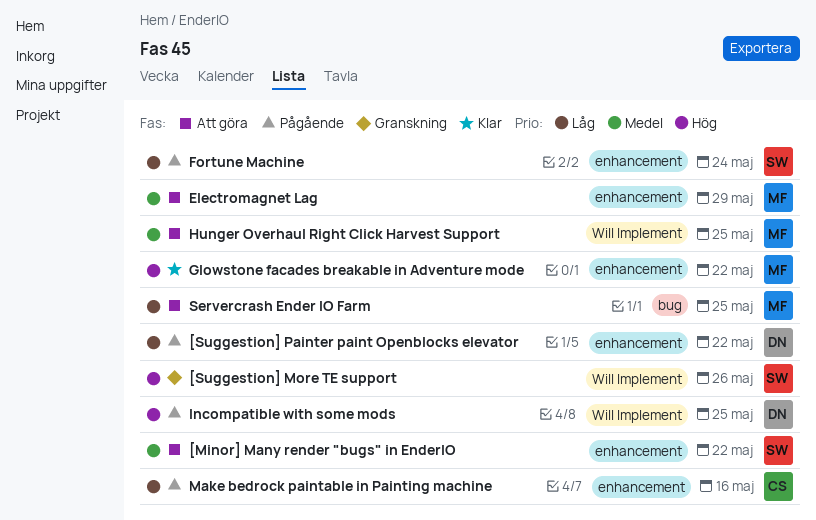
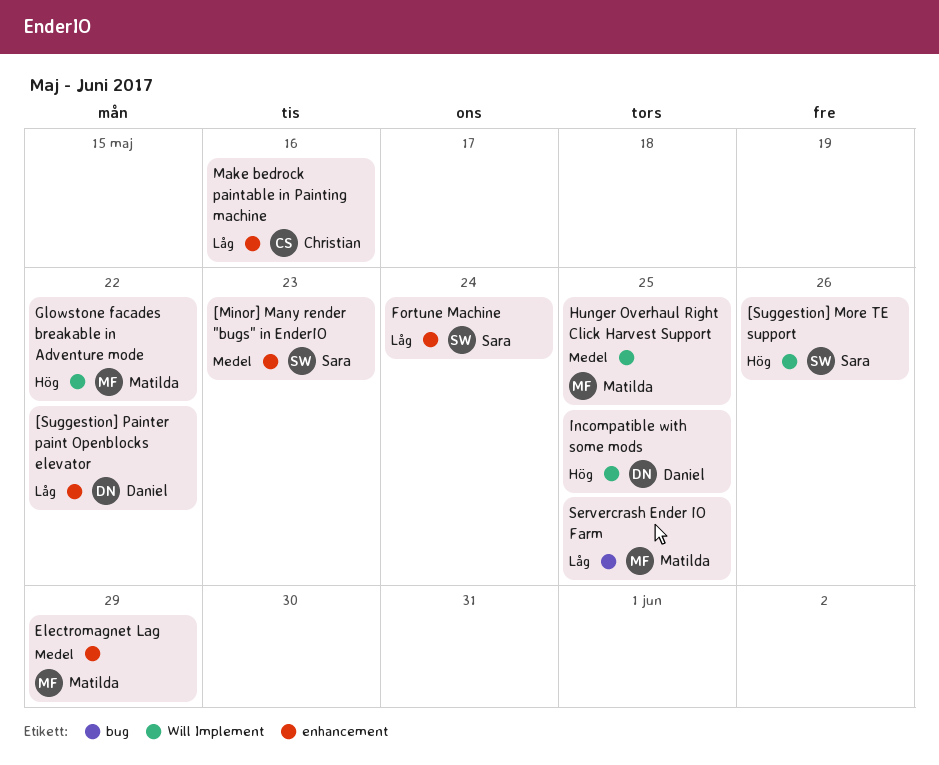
[Minor] Many render "bugs" in EnderIO, due: May 22 -> May 23
Glowstone facades breakable in Adventure mode, label: enhancement -> Will Implement

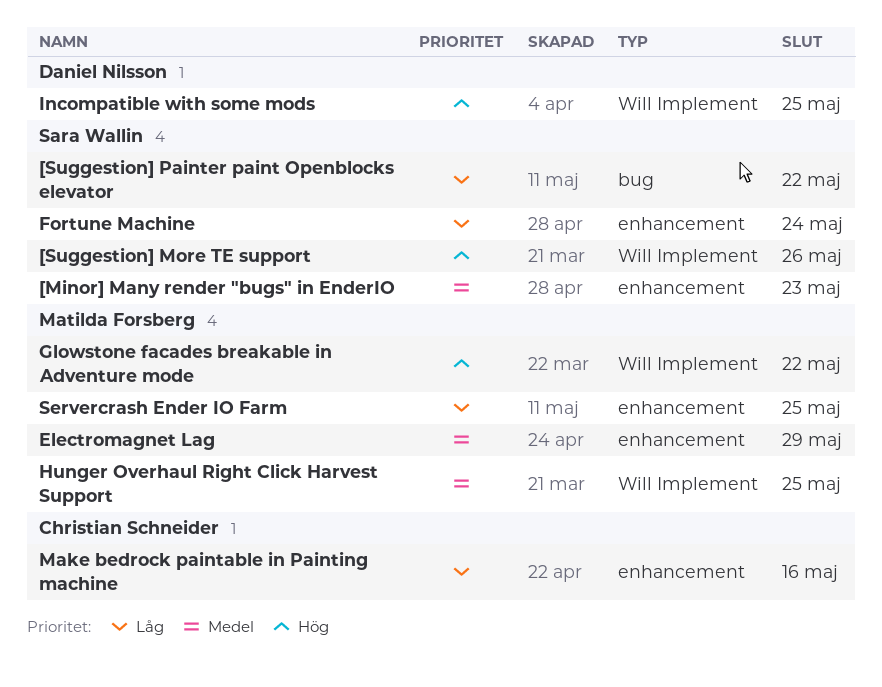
[Suggestion] Painter paint Openblocks elevator, owner: Daniel Nilsson -> Sara Wallin
[Suggestion] Painter paint Openblocks elevator, label: enhancement -> bug
Servercrash Ender IO Farm, label: bug -> enhancement

